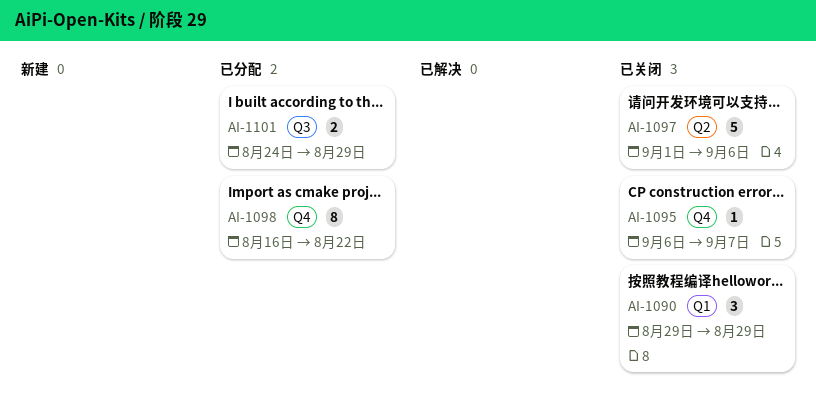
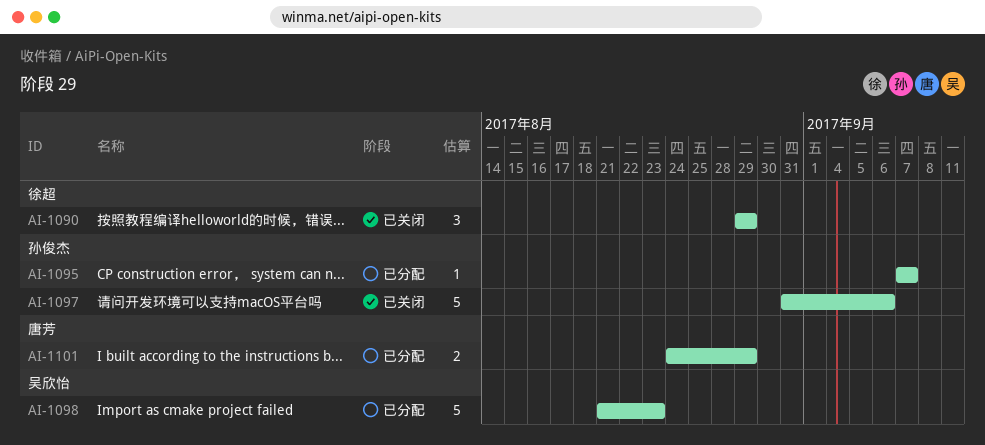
AI-1095, status: 已关闭 -> 已分配
AI-1095, start: Sep 6 -> Sep 7
AI-1097, start: Sep 1 -> Aug 31
AI-1098, estimate: 8 -> 5
AI-1098, start: Aug 16 -> Aug 21
AI-1098, due: Aug 22 -> Aug 23

